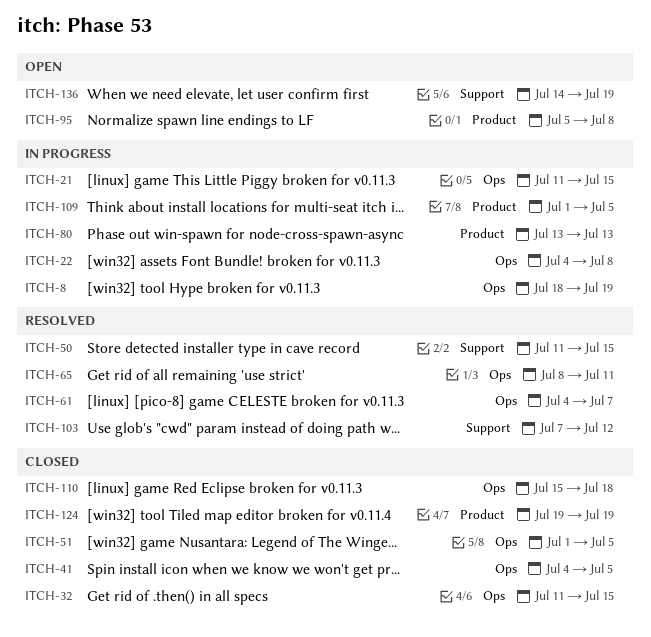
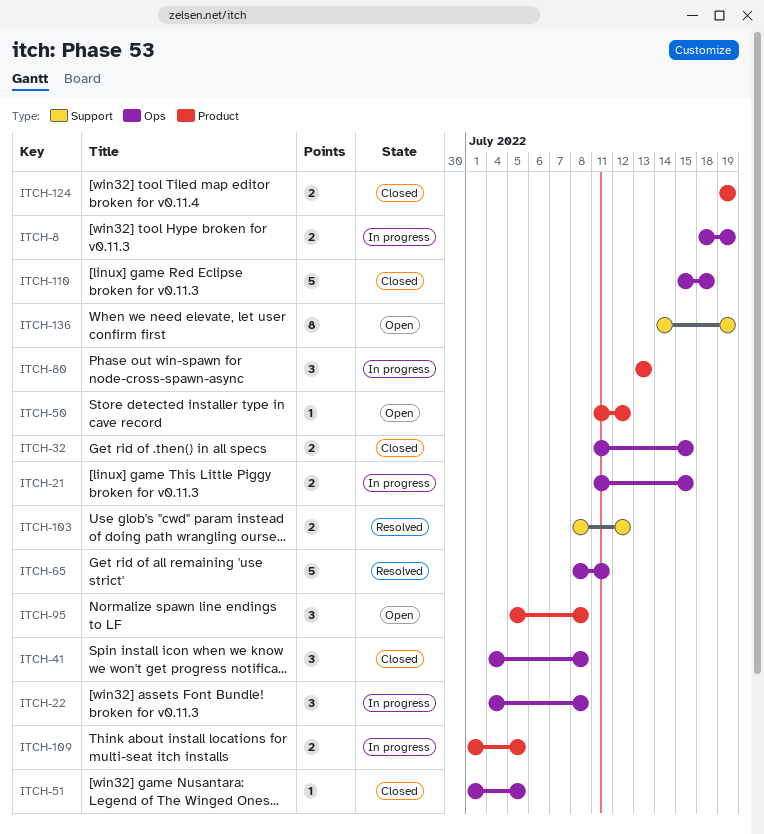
ITCH-41, due: Jul 5 -> Jul 8
ITCH-50, status: Resolved -> Open
ITCH-50, label: Support -> Product
ITCH-50, due: Jul 15 -> Jul 12
ITCH-61: present -> none
ITCH-103, start: Jul 7 -> Jul 8

